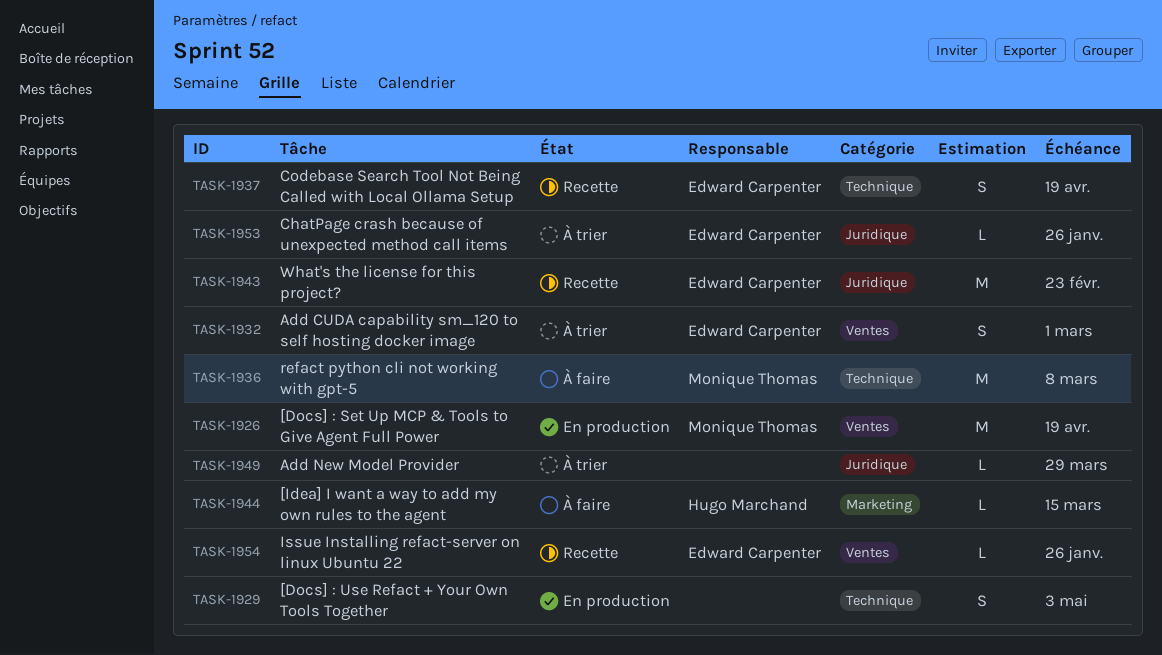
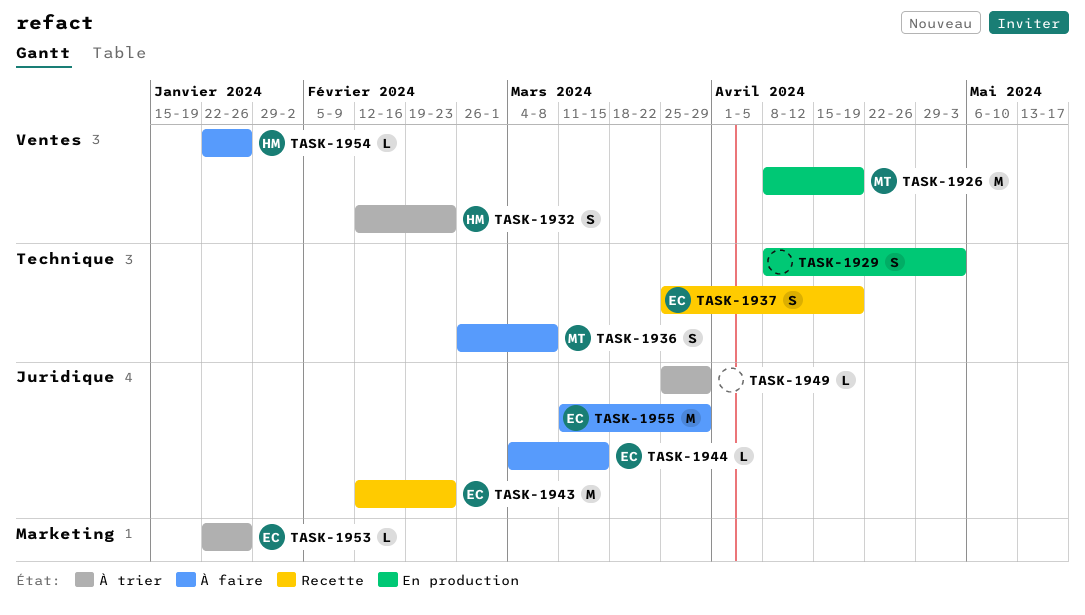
TASK-1932, owner: Edward Carpenter -> Hugo Marchand
TASK-1932, due: Mar 1 -> Feb 23
TASK-1936, estimate: M -> S
TASK-1944, owner: Hugo Marchand -> Edward Carpenter
TASK-1944, label: Marketing -> Juridique
TASK-1953, label: Juridique -> Marketing
TASK-1954, status: Recette -> À faire
TASK-1954, owner: Edward Carpenter -> Hugo Marchand
TASK-1955: none -> present

